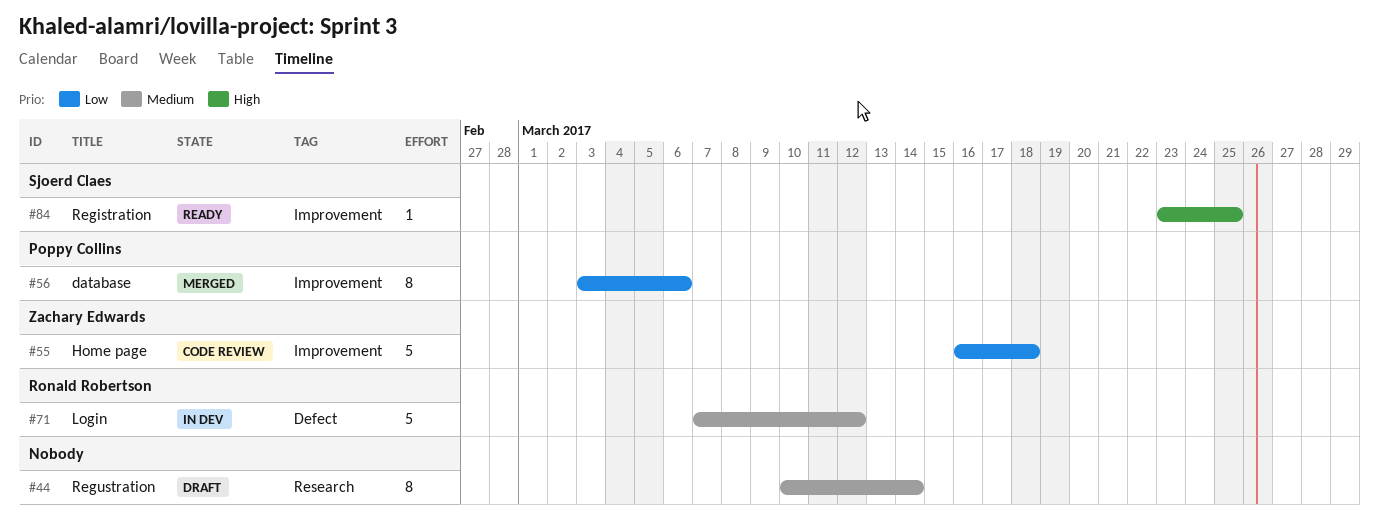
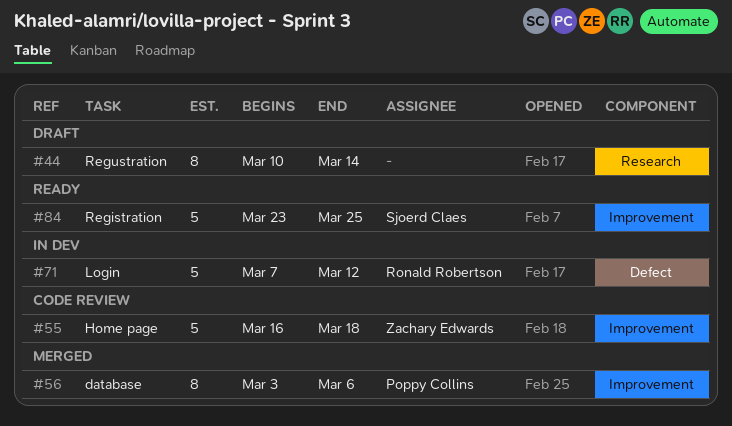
#84, estimate: 1 -> 5

